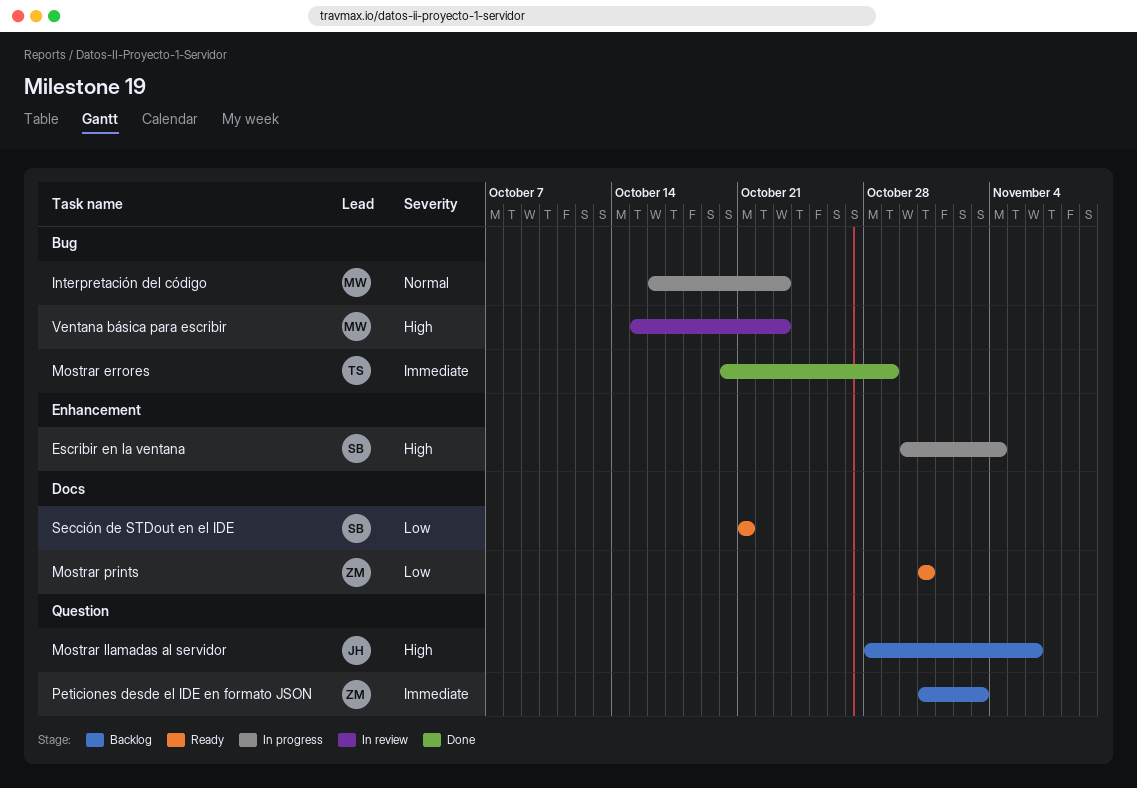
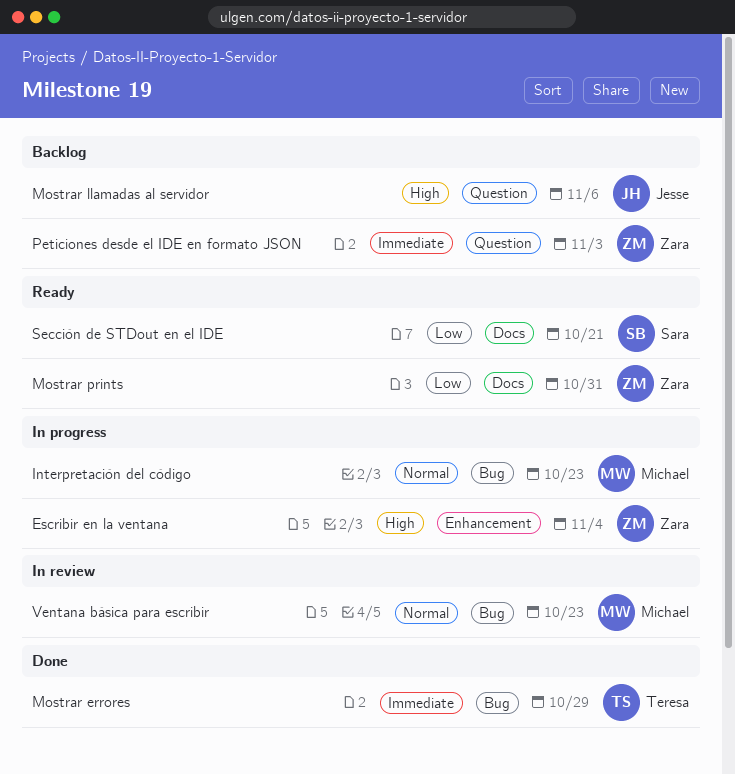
Escribir en la ventana, owner: Sara -> Zara
Ventana básica para escribir, priority: High -> Normal

